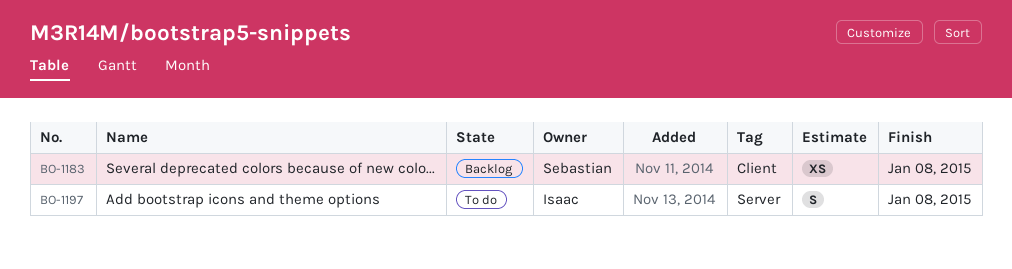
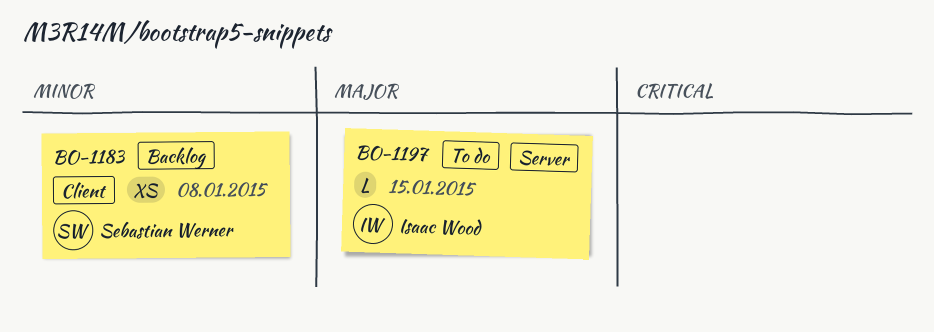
BO-1197, estimate: S -> L
BO-1197, due: Jan 8 -> Jan 15

